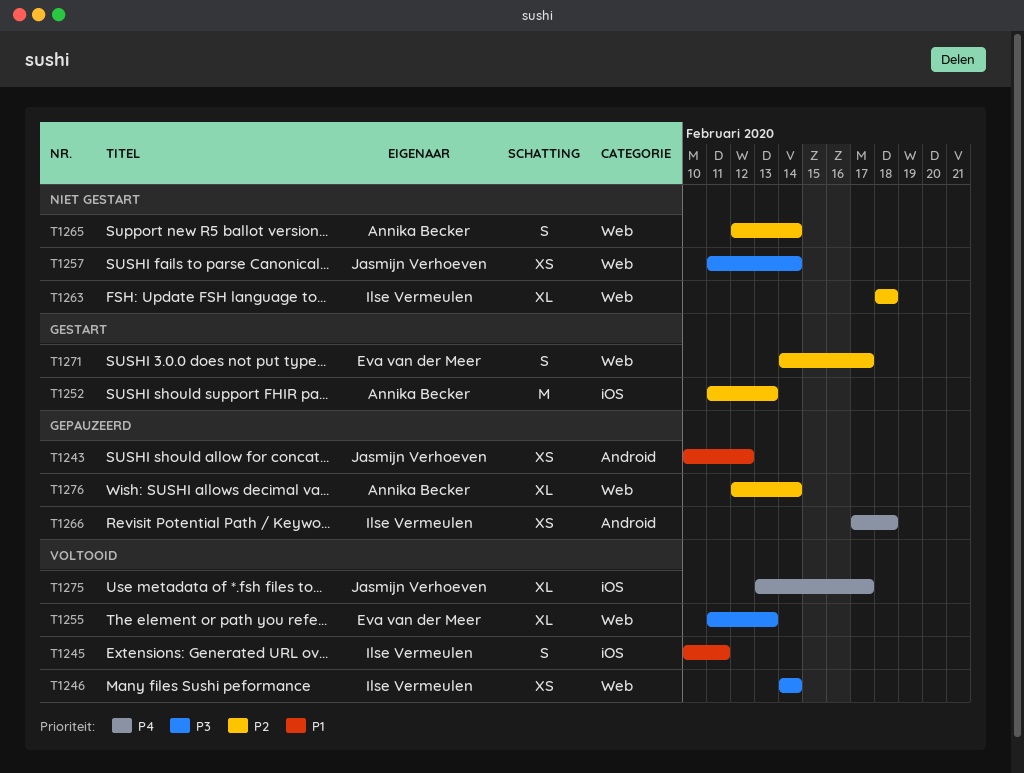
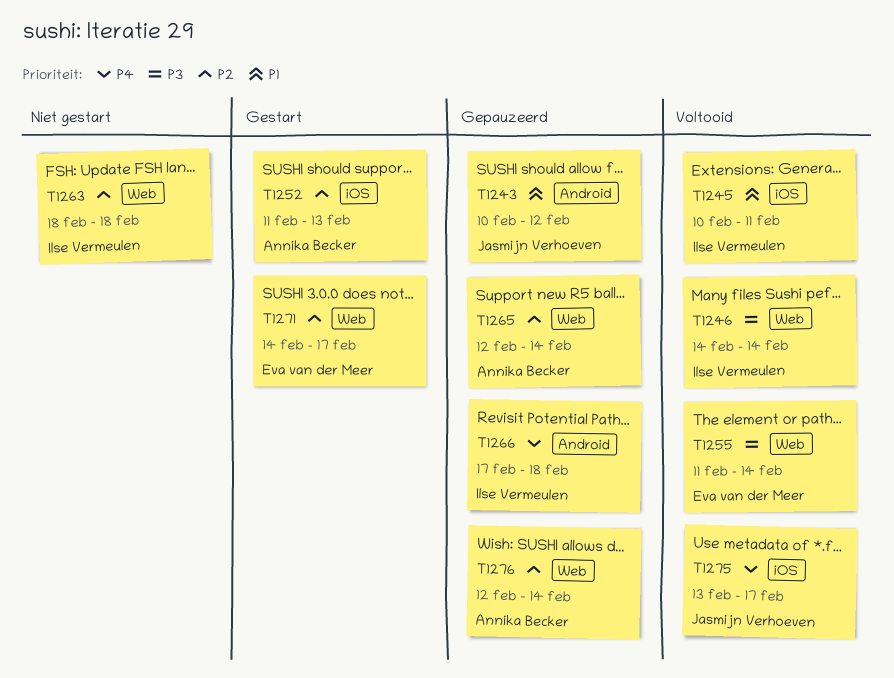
T1255, due: Feb 13 -> Feb 14
T1257: present -> none
T1265, status: Niet gestart -> Gepauzeerd

